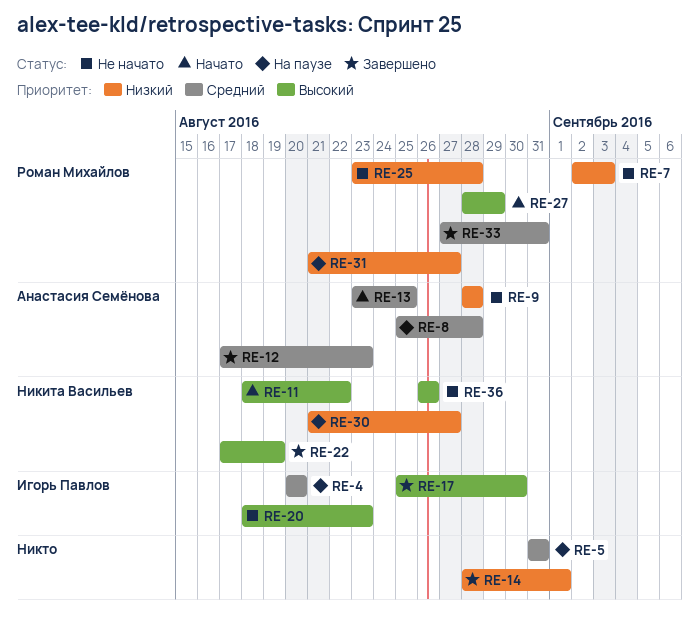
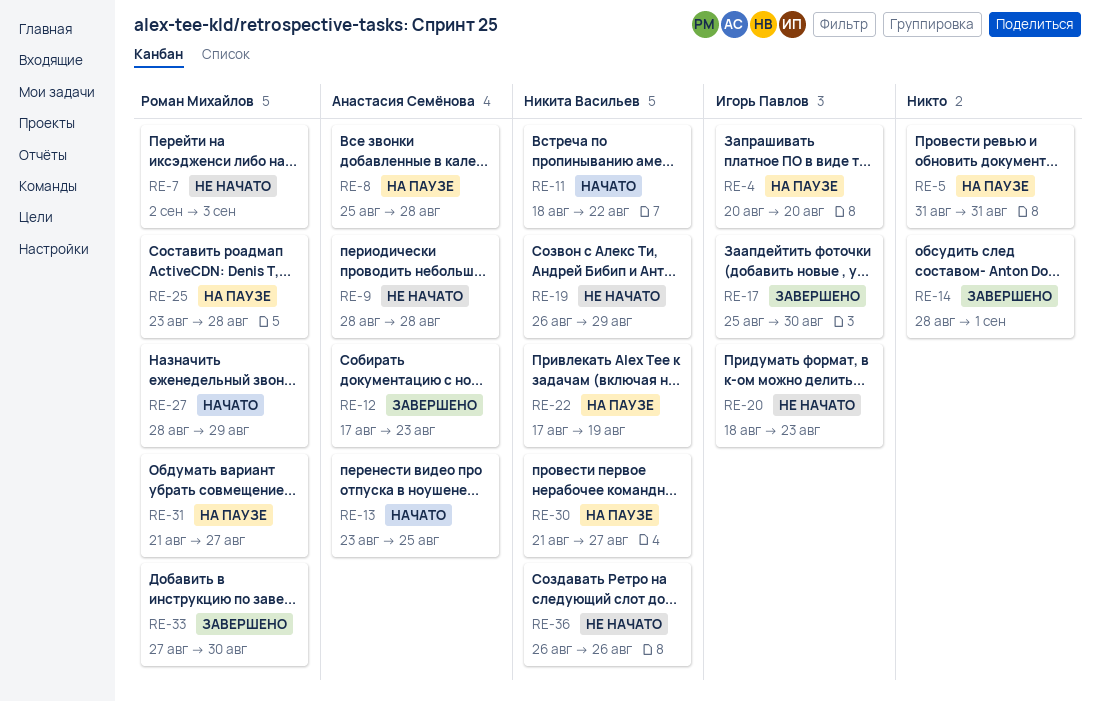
RE-19: none -> present
RE-22, status: Завершено -> На паузе
RE-25, status: Не начато -> На паузе
RE-33, due: Aug 31 -> Aug 30

